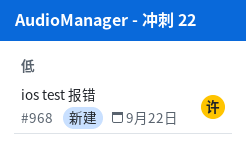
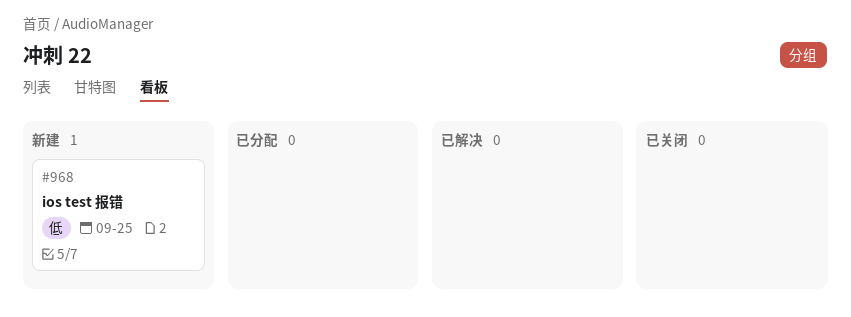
#968, due: Sep 22 -> Sep 25

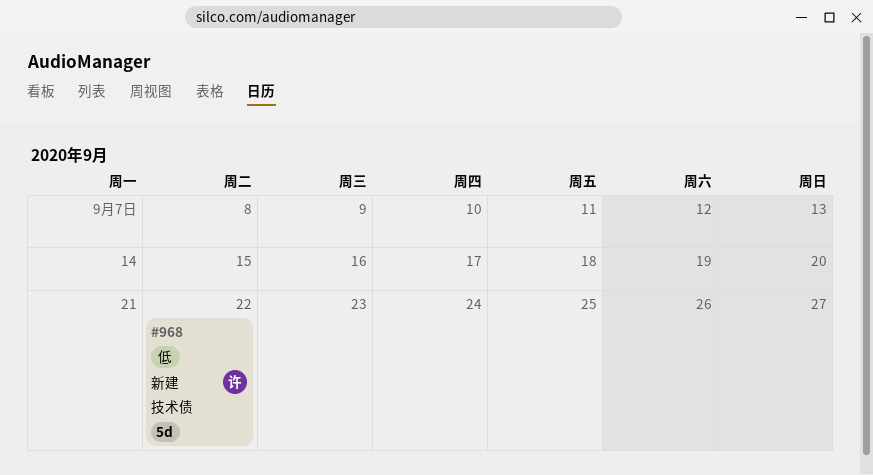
#968, due: Sep 25 -> Sep 22

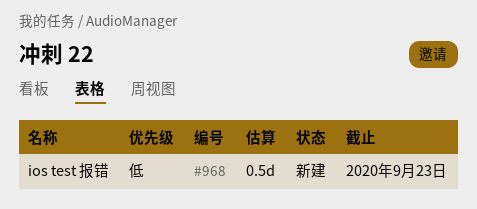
#968, estimate: 5d -> 0.5d
#968, due: Sep 22 -> Sep 23

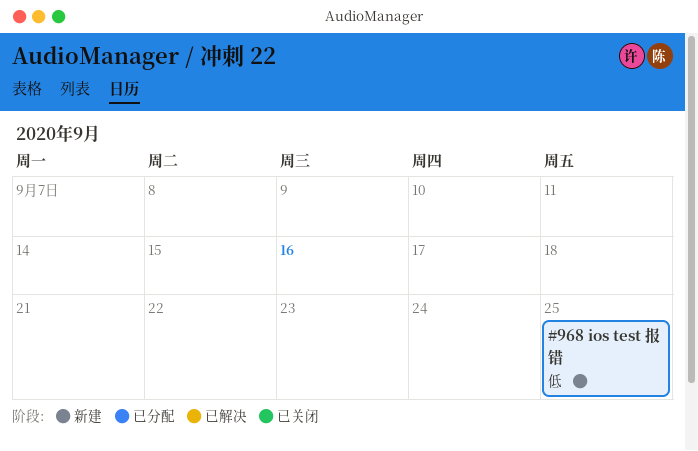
#968, due: Sep 23 -> Sep 25

